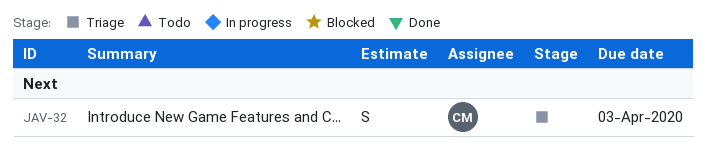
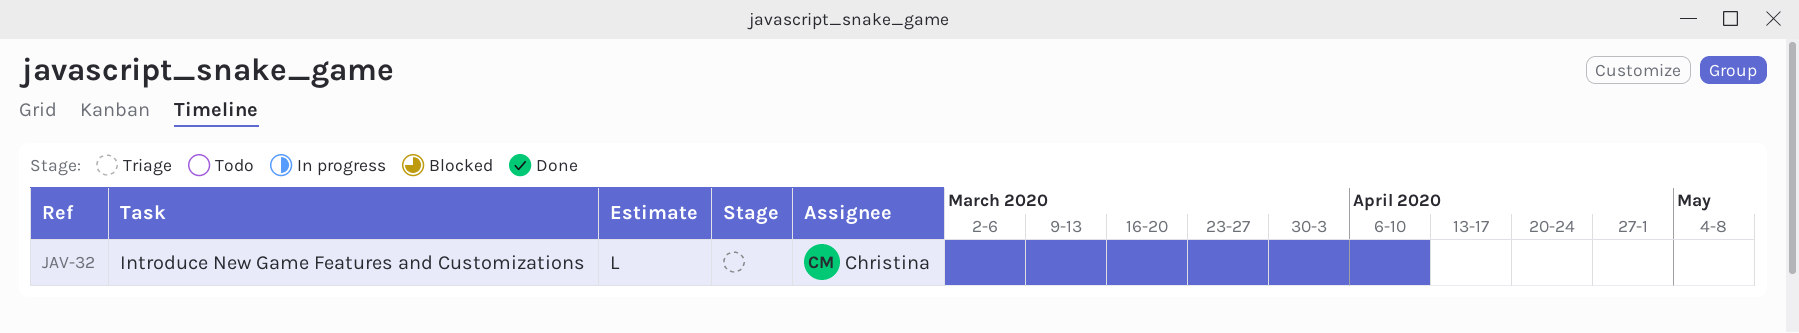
JAV-32, estimate: S -> L
JAV-32, due: Apr 3 -> Apr 10

